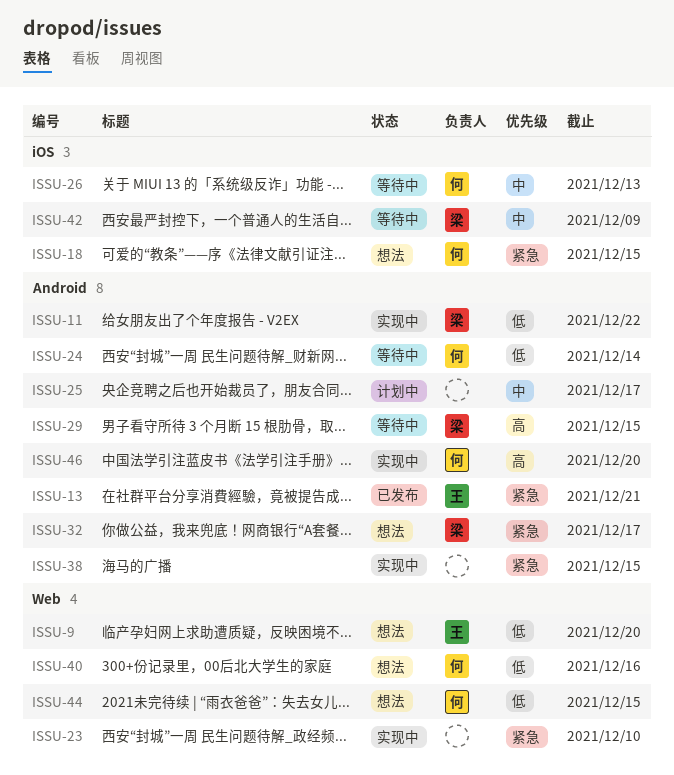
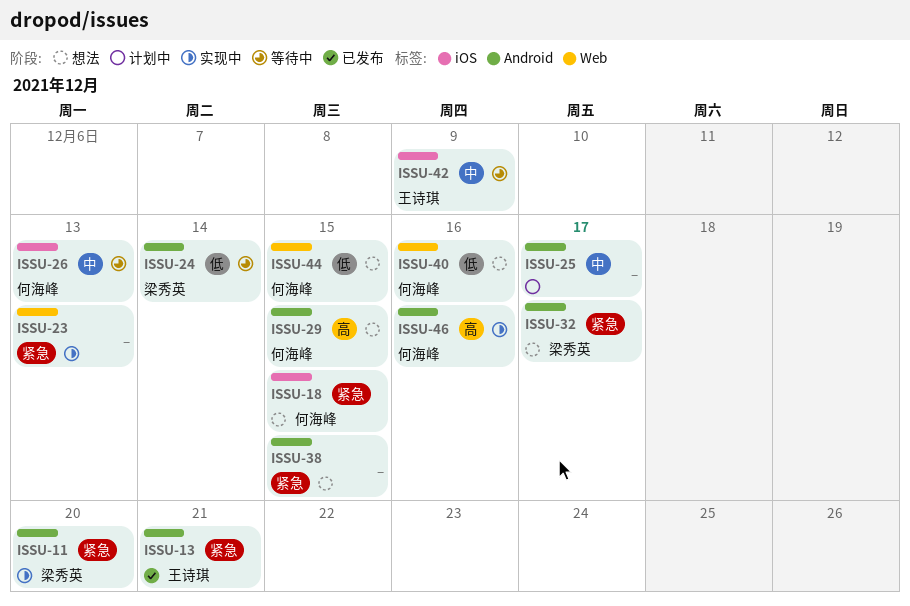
ISSU-9: present -> none
ISSU-11, priority: 低 -> 紧急
ISSU-11, due: Dec 22 -> Dec 20
ISSU-23, due: Dec 10 -> Dec 13
ISSU-24, owner: 何海峰 -> 梁秀英
ISSU-29, status: 等待中 -> 想法
ISSU-29, owner: 梁秀英 -> 何海峰
ISSU-38, status: 实现中 -> 想法
ISSU-42, owner: 梁秀英 -> 王诗琪
ISSU-46, due: Dec 20 -> Dec 16

